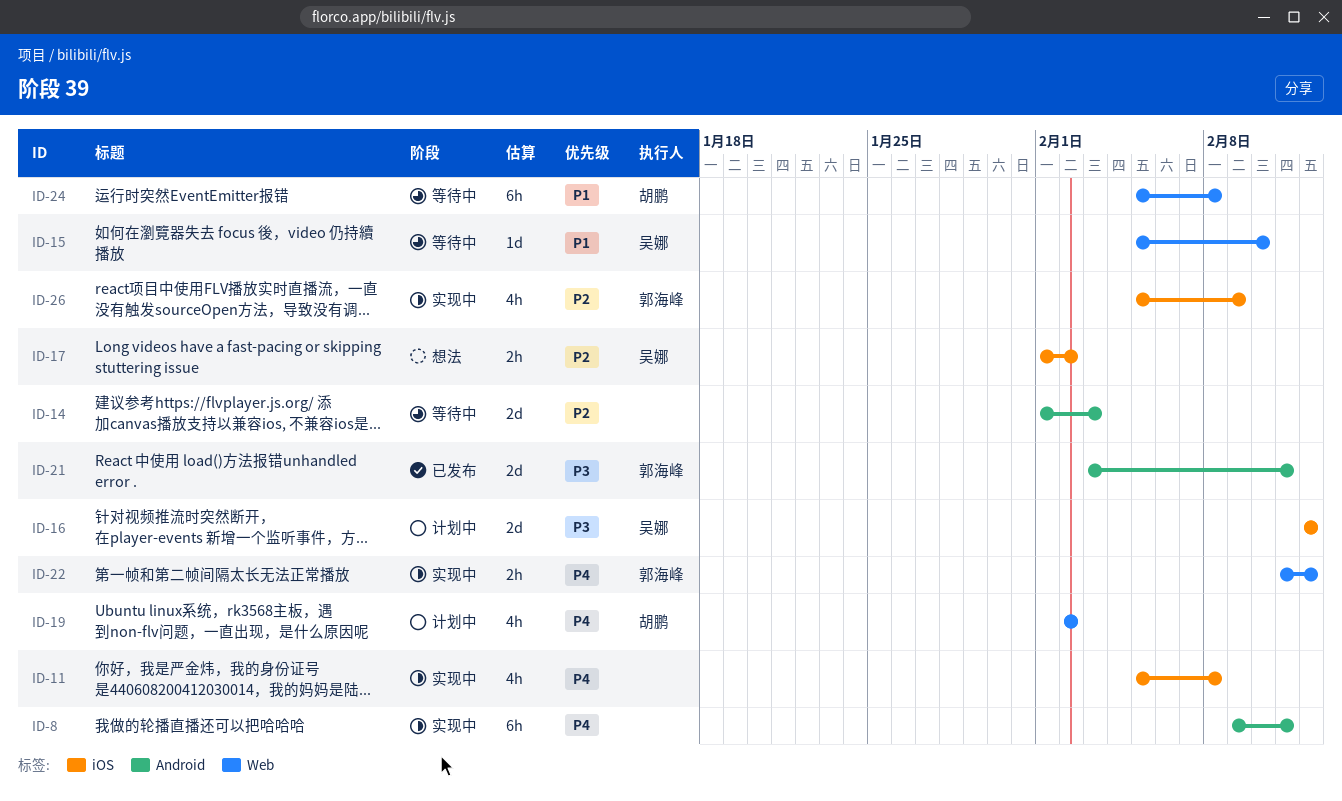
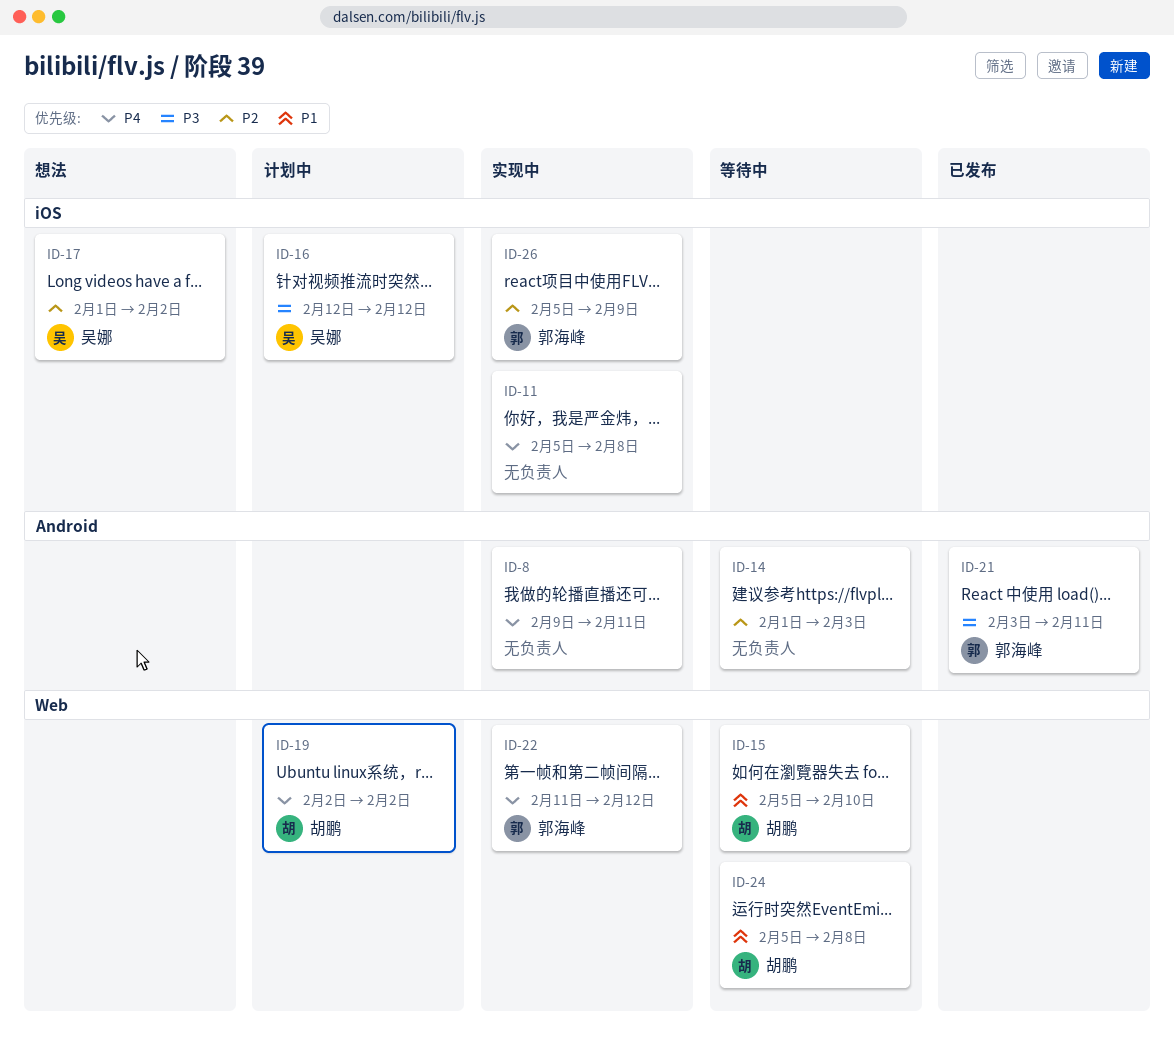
ID-15, owner: 吴娜 -> 胡鹏

